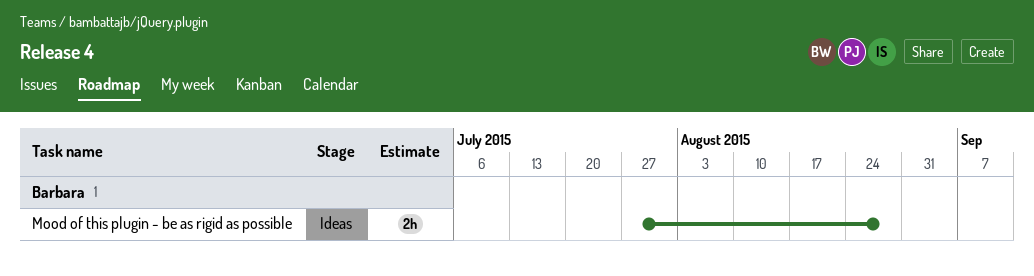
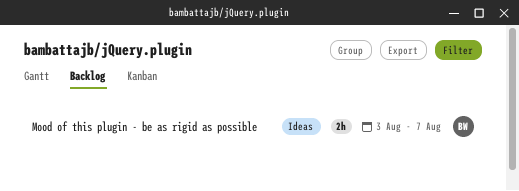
Mood of this plugin - be as rigid as possible, start: Jul 27 -> Aug 3
Mood of this plugin - be as rigid as possible, due: Aug 28 -> Aug 7

